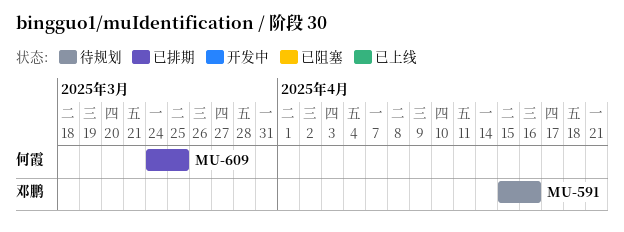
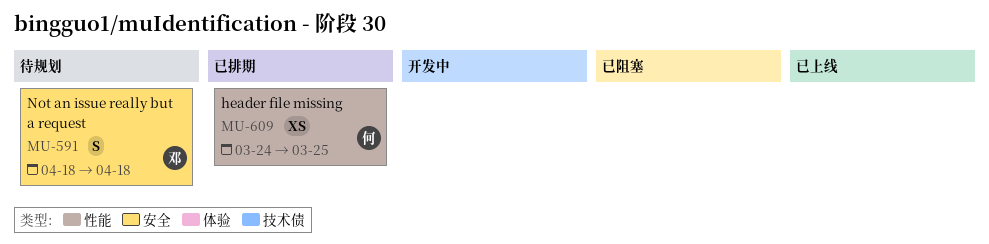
MU-591, start: Apr 15 -> Apr 18
MU-591, due: Apr 16 -> Apr 18

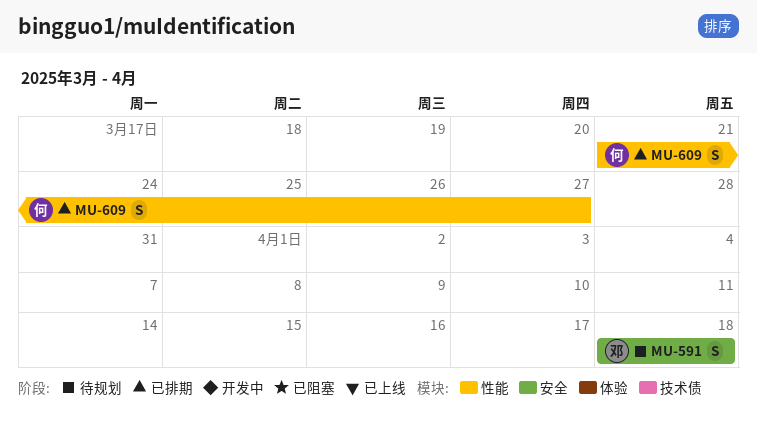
MU-609, estimate: XS -> S
MU-609, start: Mar 24 -> Mar 21
MU-609, due: Mar 25 -> Mar 27

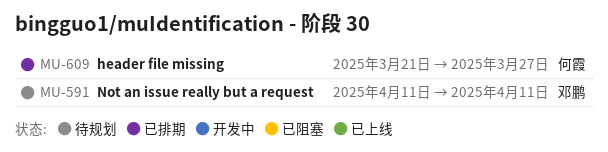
MU-591, start: Apr 18 -> Apr 11
MU-591, due: Apr 18 -> Apr 11

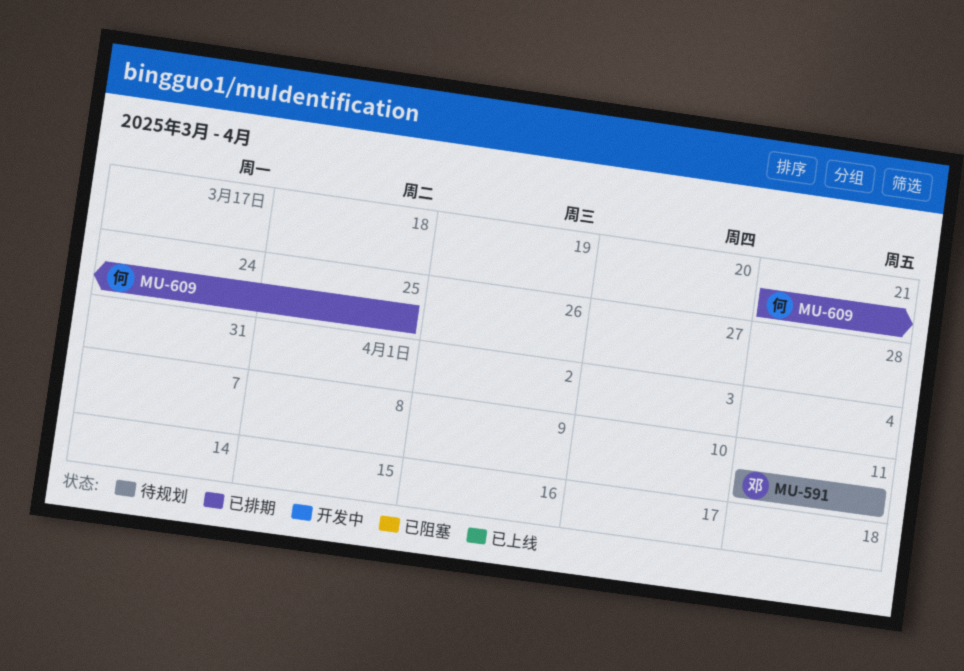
MU-609, due: Mar 27 -> Mar 25

